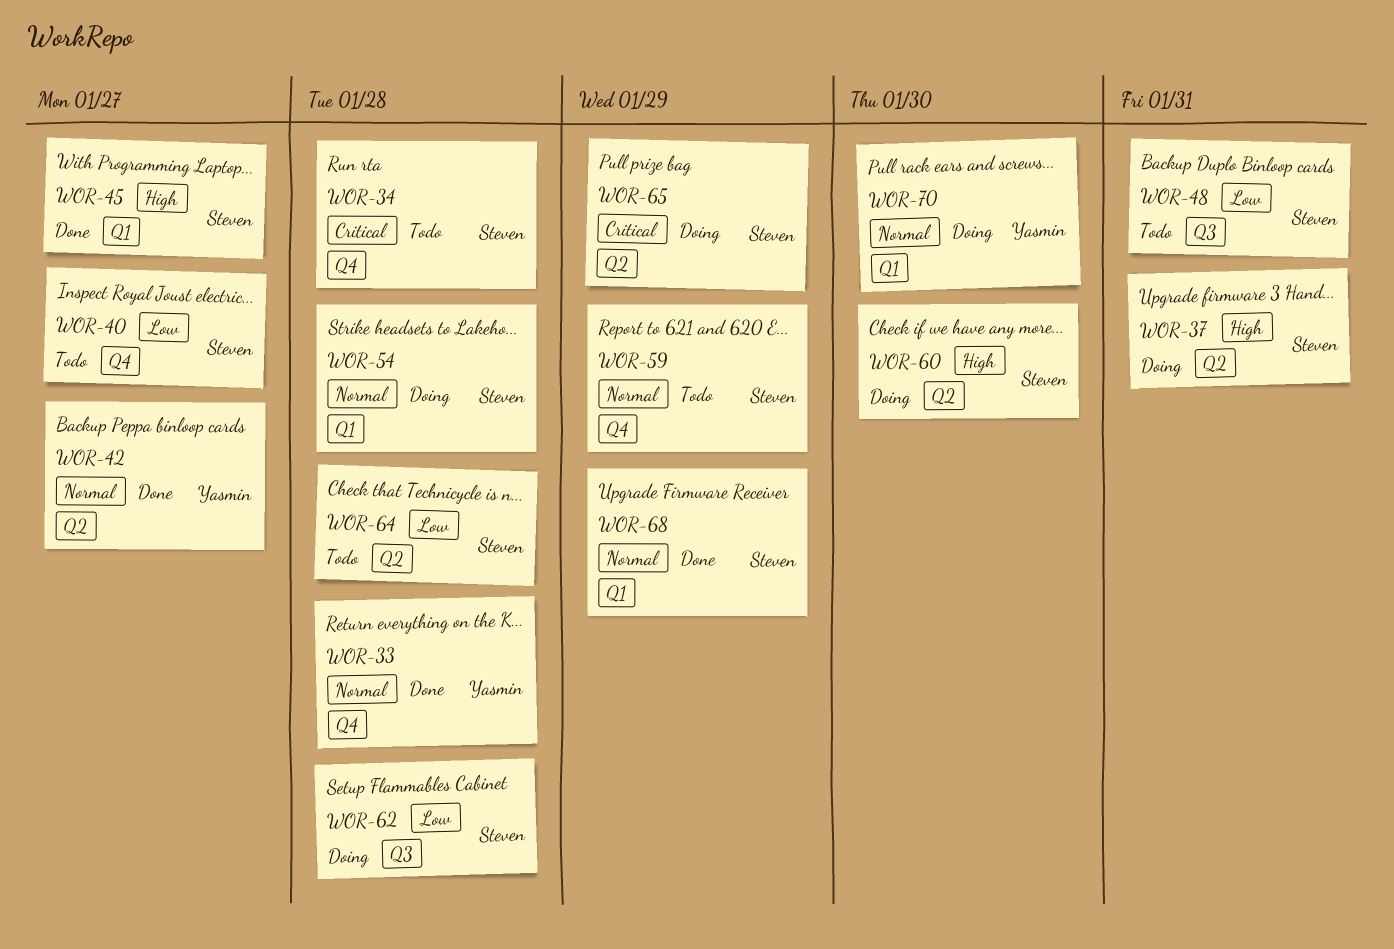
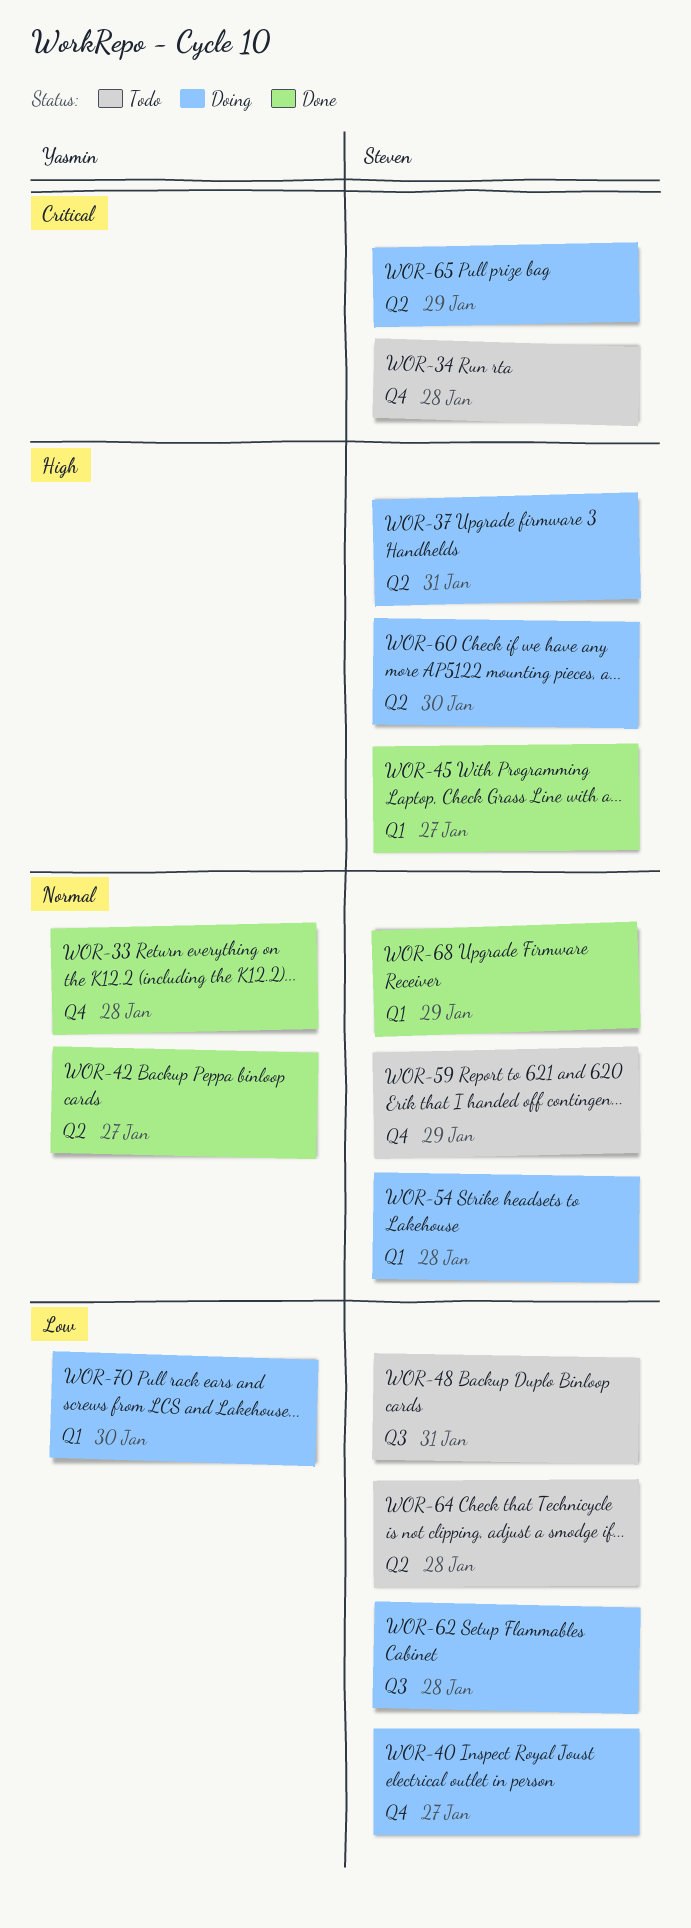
WOR-40, status: Todo -> Doing
WOR-70, priority: Normal -> Low

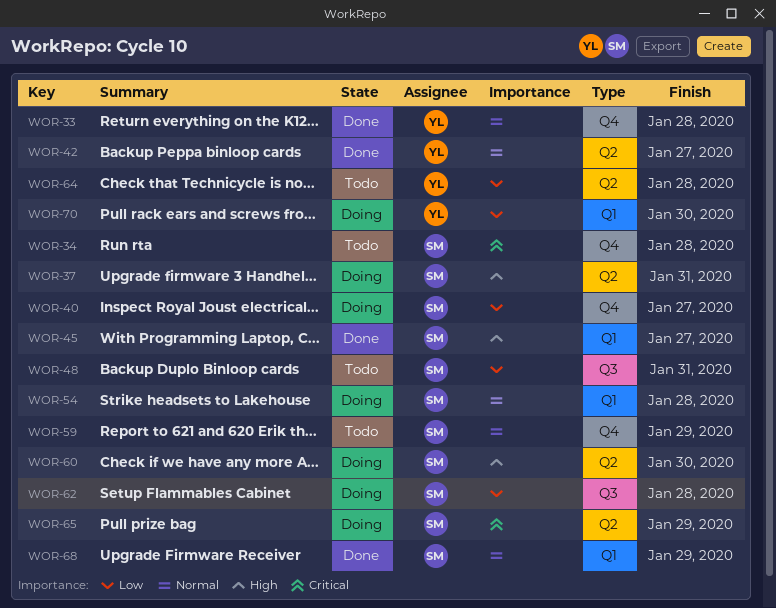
WOR-64, owner: Steven -> Yasmin

